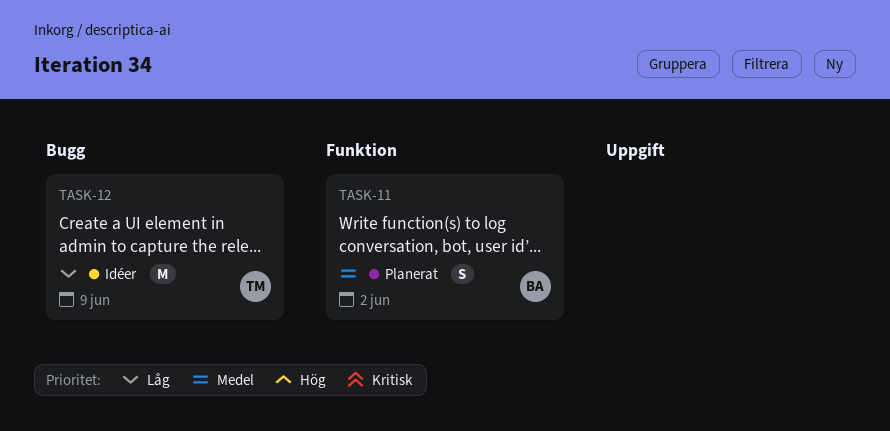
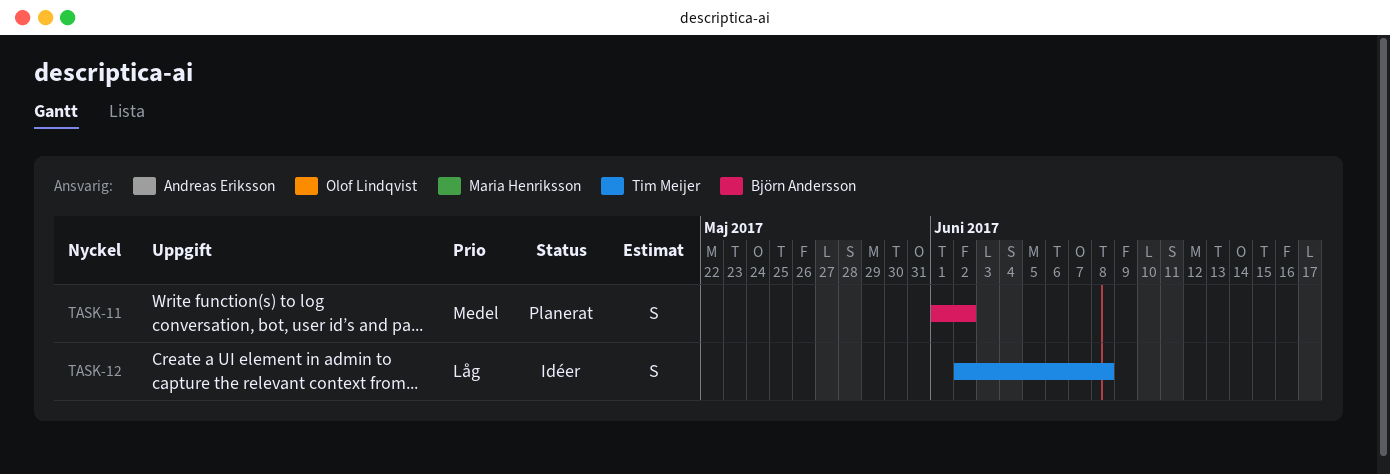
TASK-12, estimate: M -> S
TASK-12, due: Jun 9 -> Jun 8

